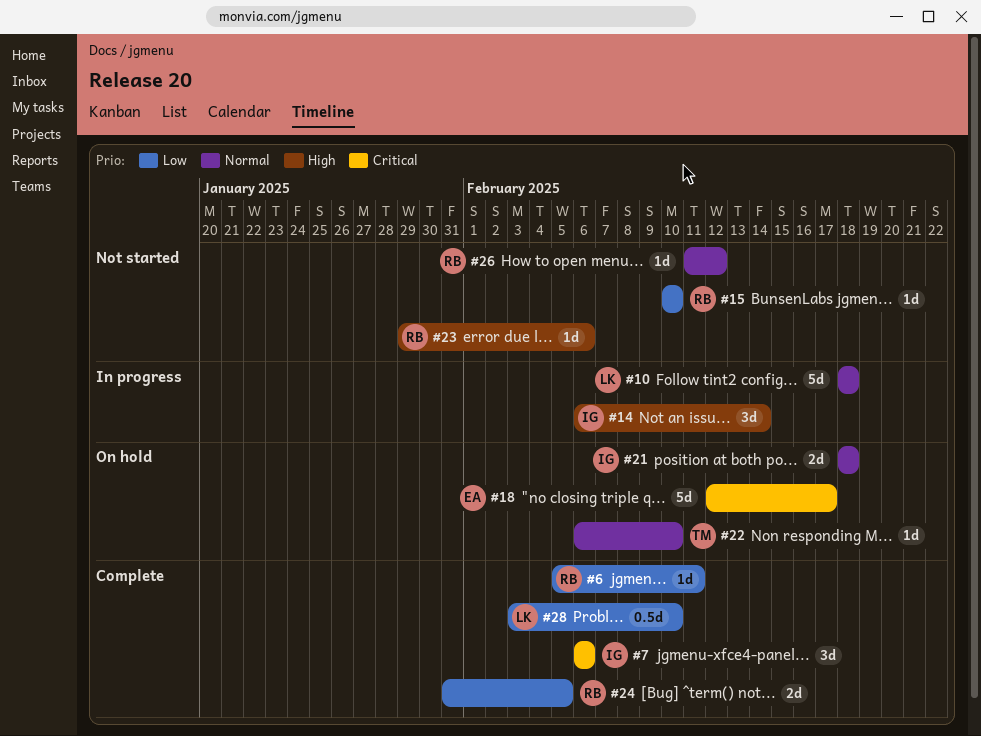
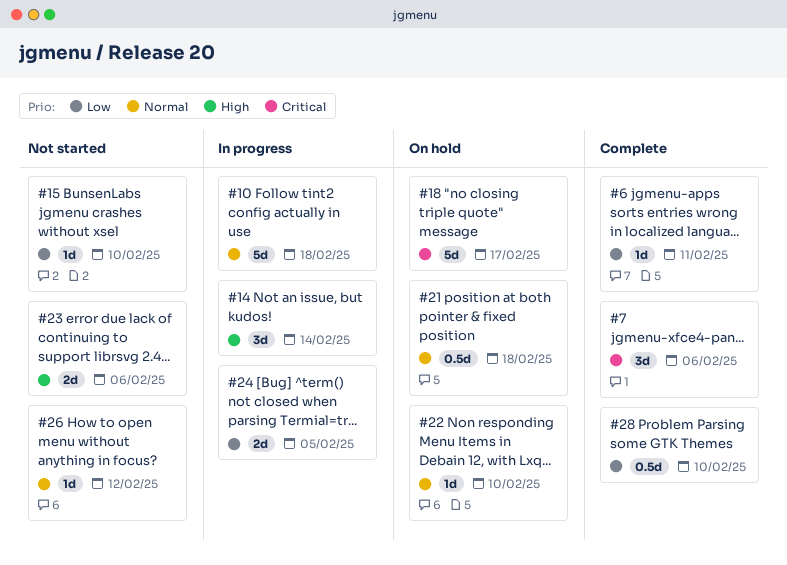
#21, estimate: 2d -> 0.5d
#23, estimate: 1d -> 2d
#24, status: Complete -> In progress

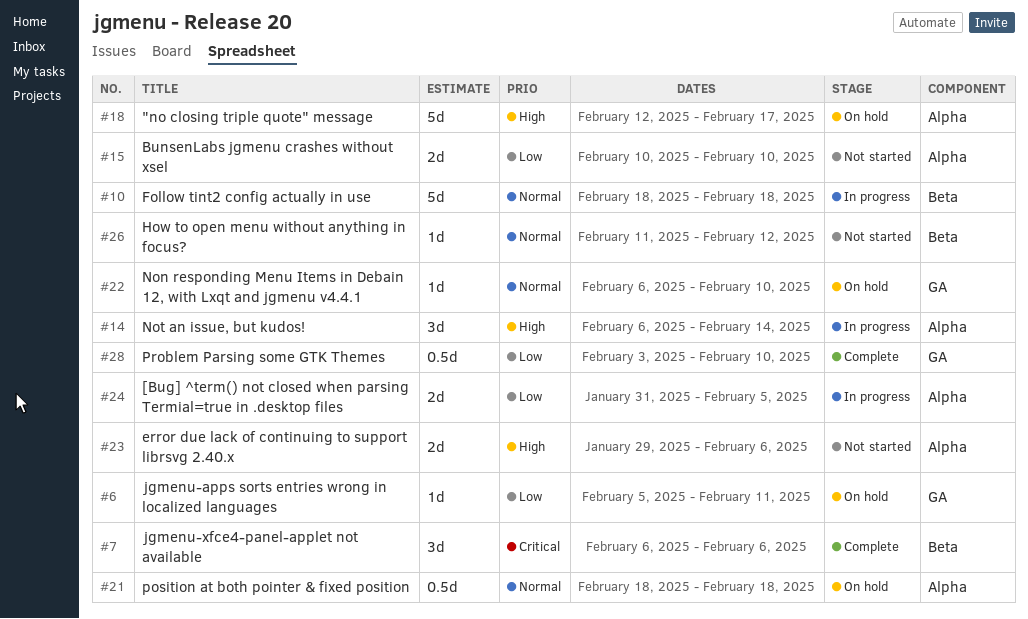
#6, status: Complete -> On hold
#15, estimate: 1d -> 2d
#18, priority: Critical -> High

